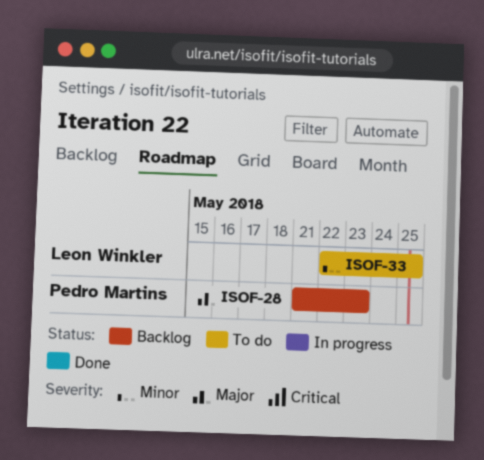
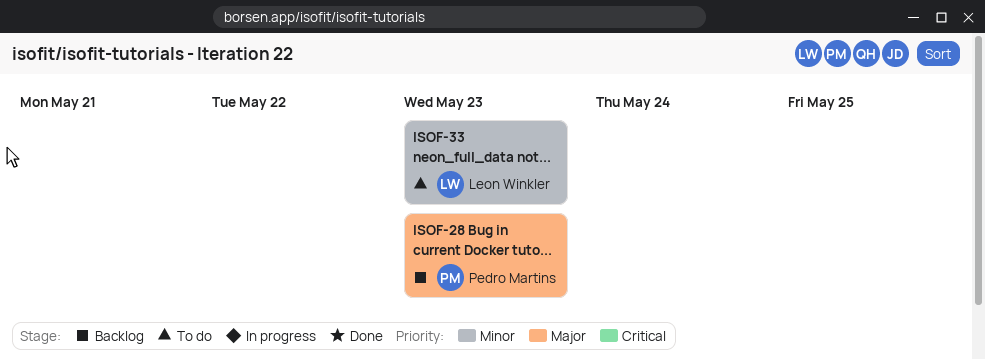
ISOF-33, due: May 25 -> May 23

